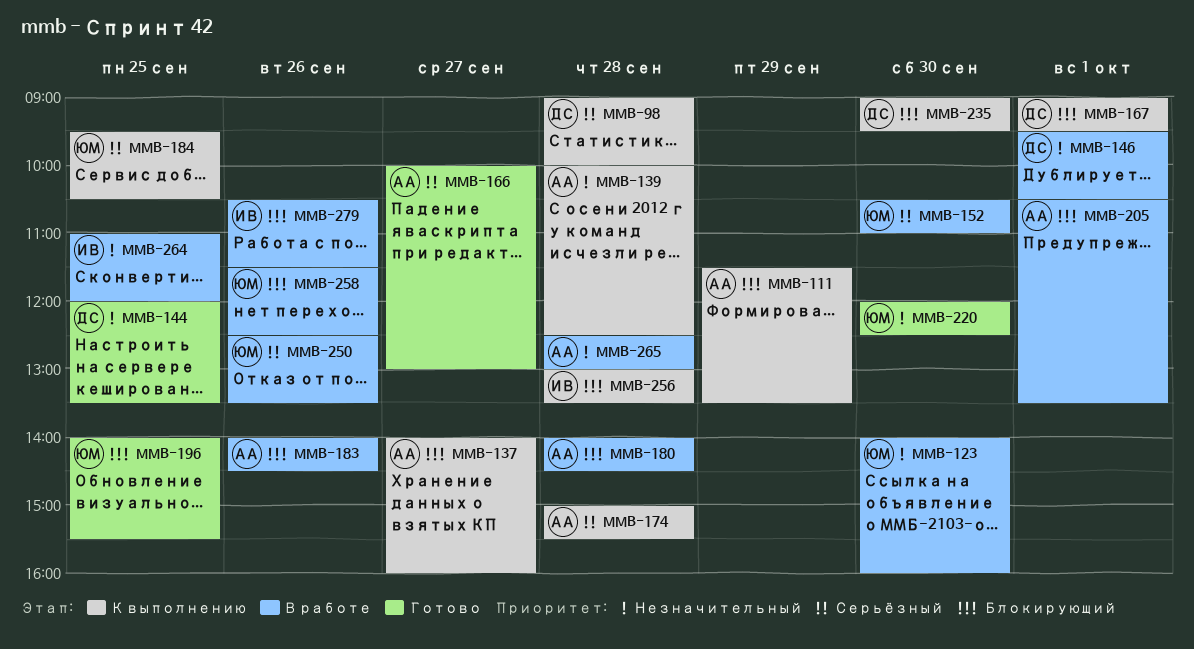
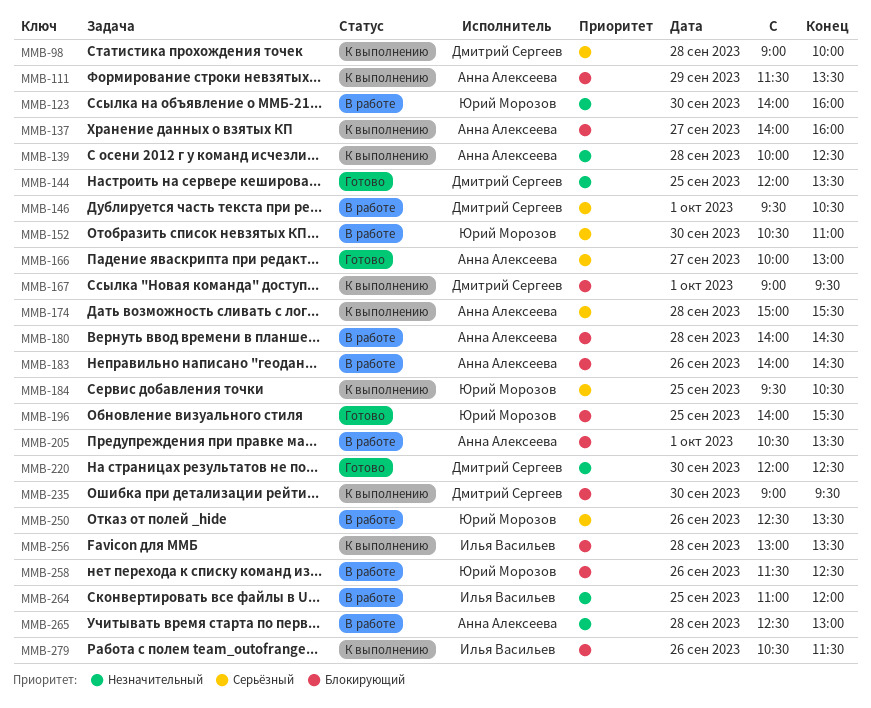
MMB-146, priority: Незначительный -> Серьёзный
MMB-220, owner: Юрий Морозов -> Дмитрий Сергеев
MMB-279, status: В работе -> К выполнению

